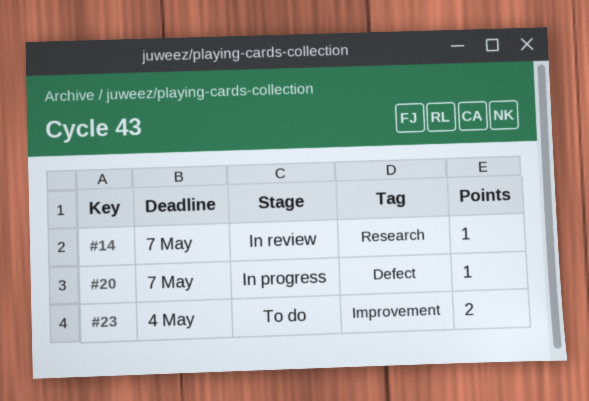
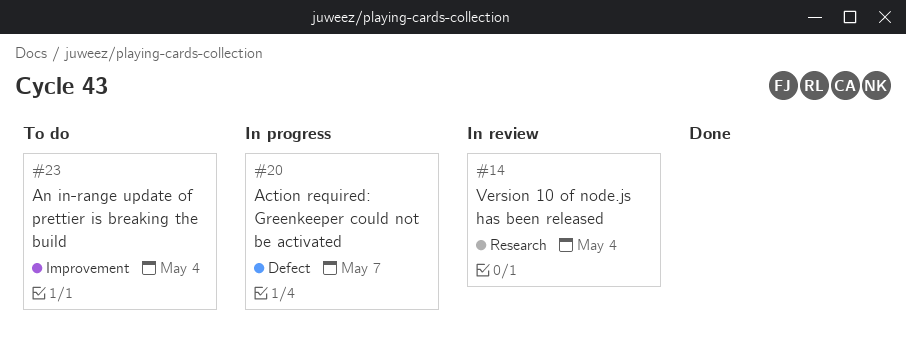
#14, due: May 7 -> May 4

